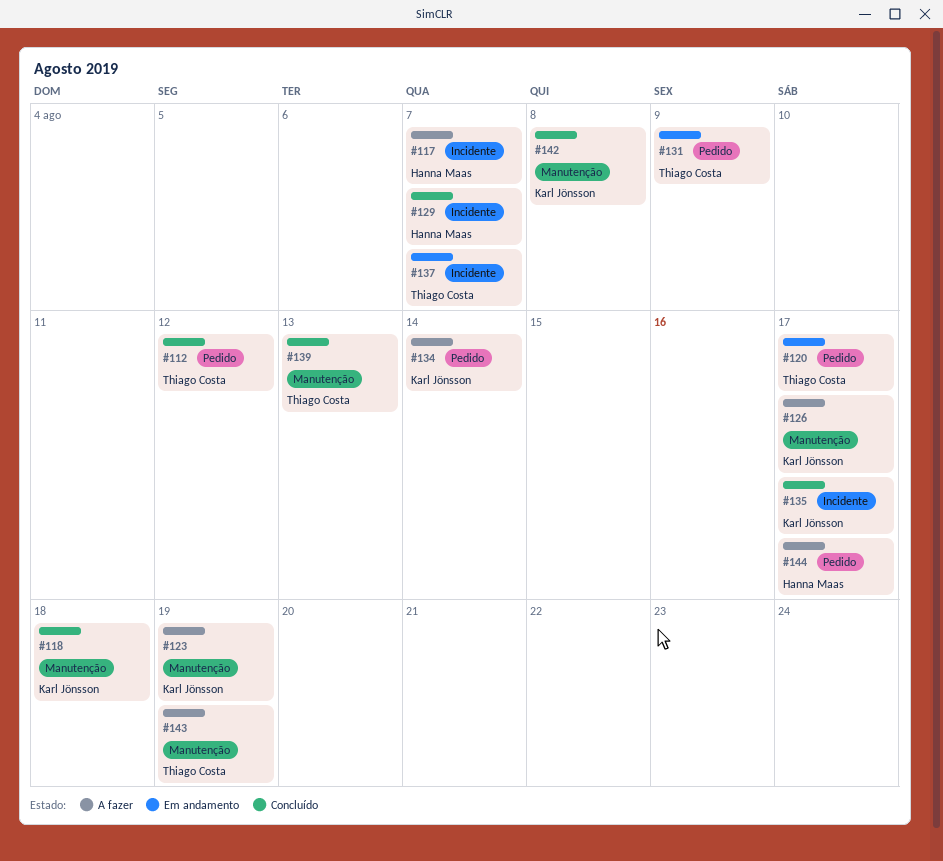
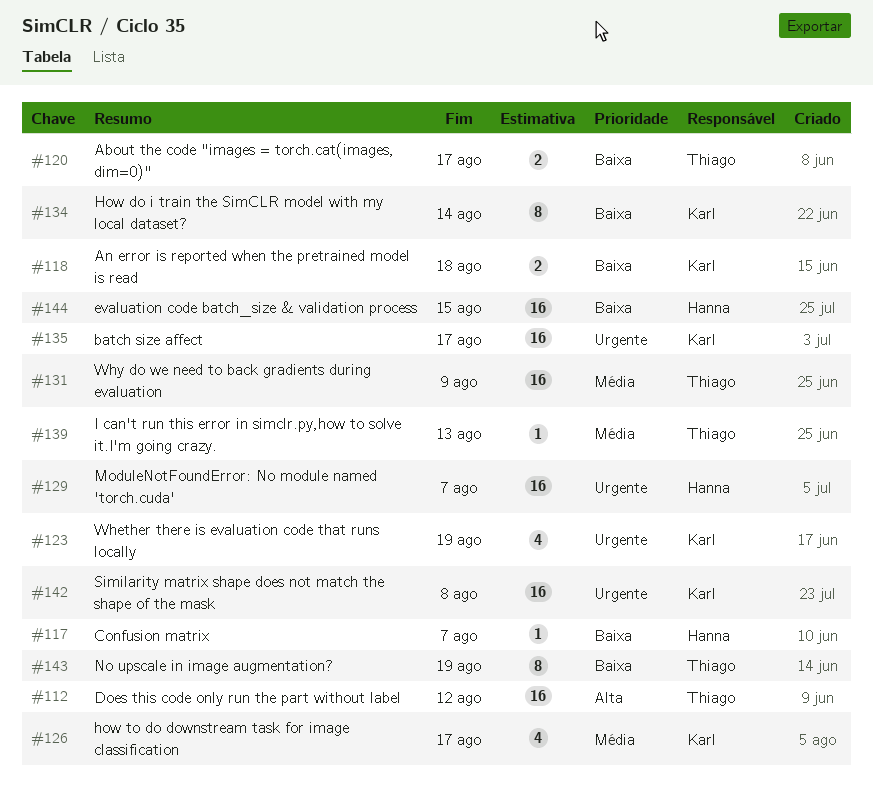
#137: present -> none
#144, due: Aug 17 -> Aug 15

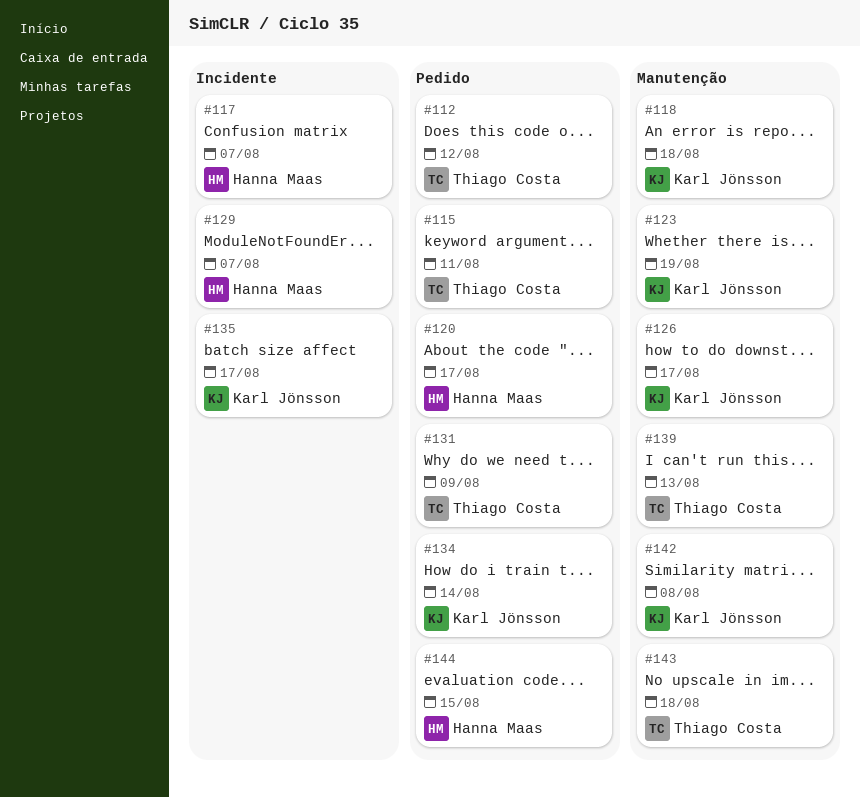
#115: none -> present
#120, owner: Thiago Costa -> Hanna Maas
#143, due: Aug 19 -> Aug 18

